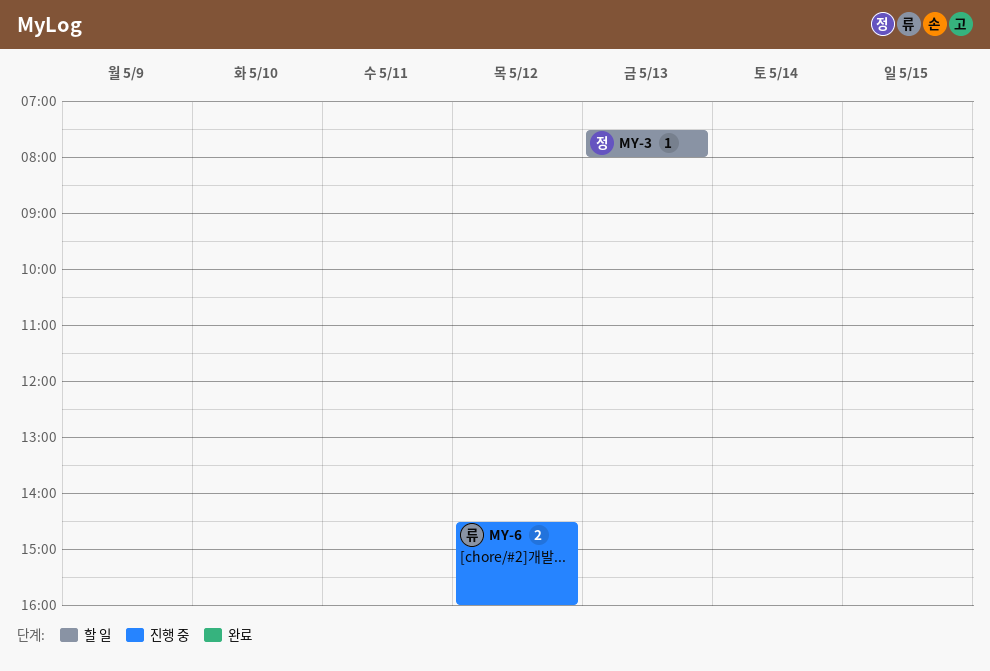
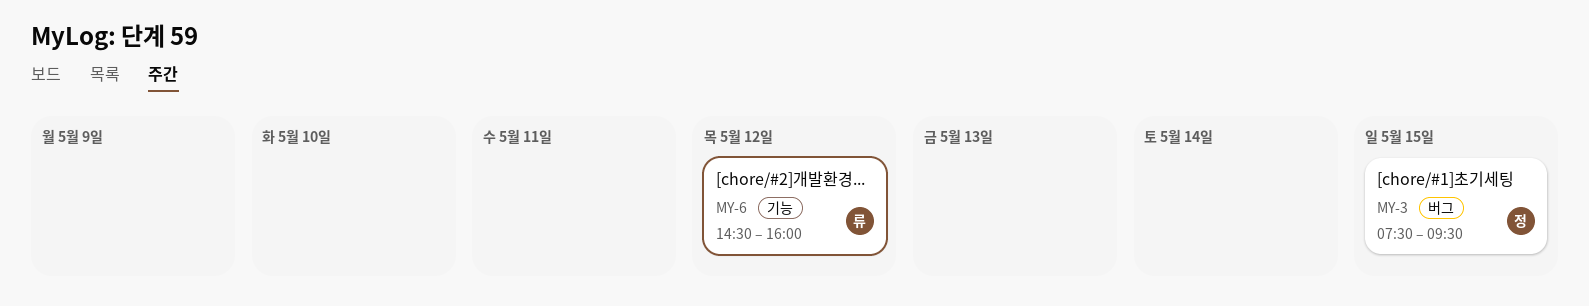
MY-3, day: May 13 -> May 15
MY-3, ends: 08:00 -> 09:30

